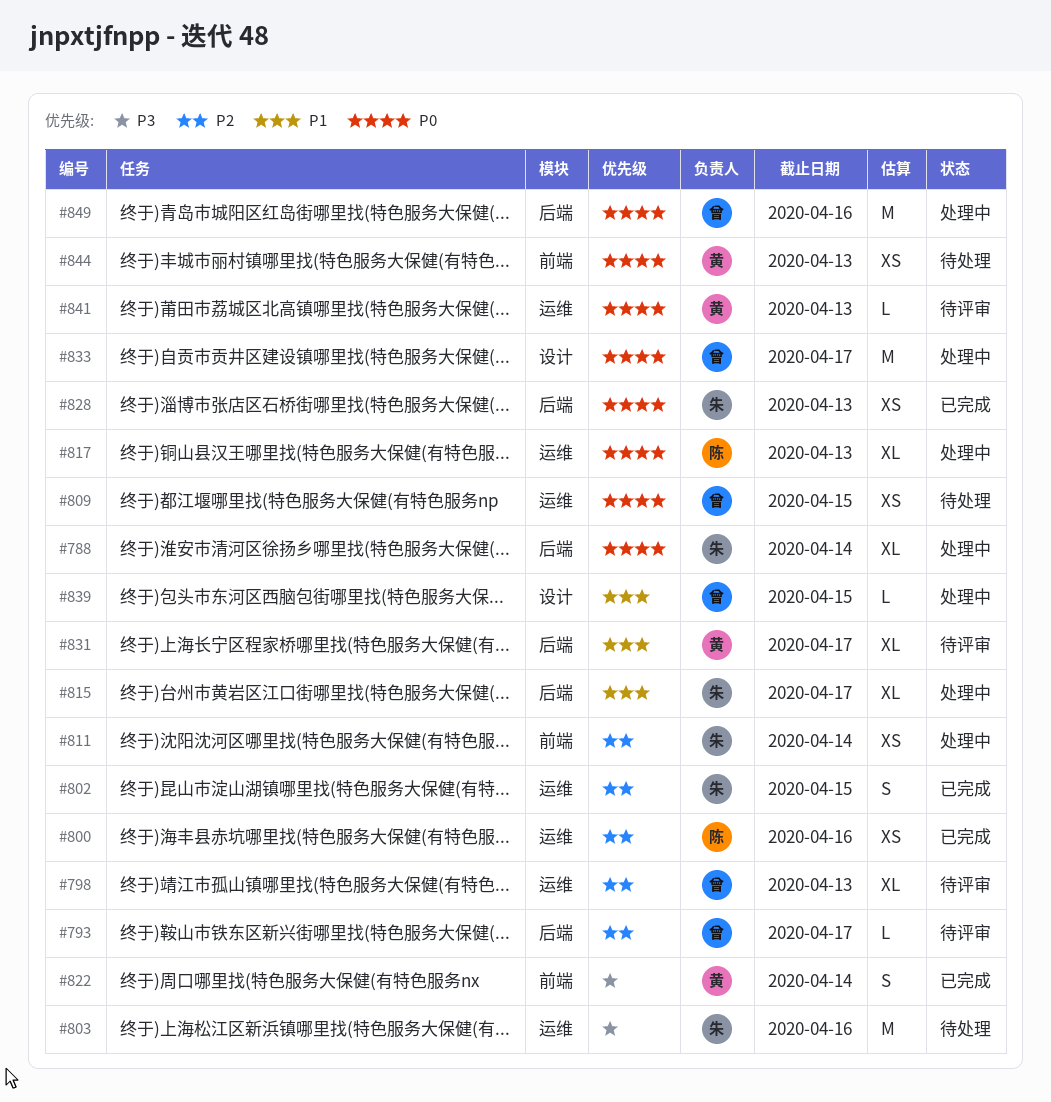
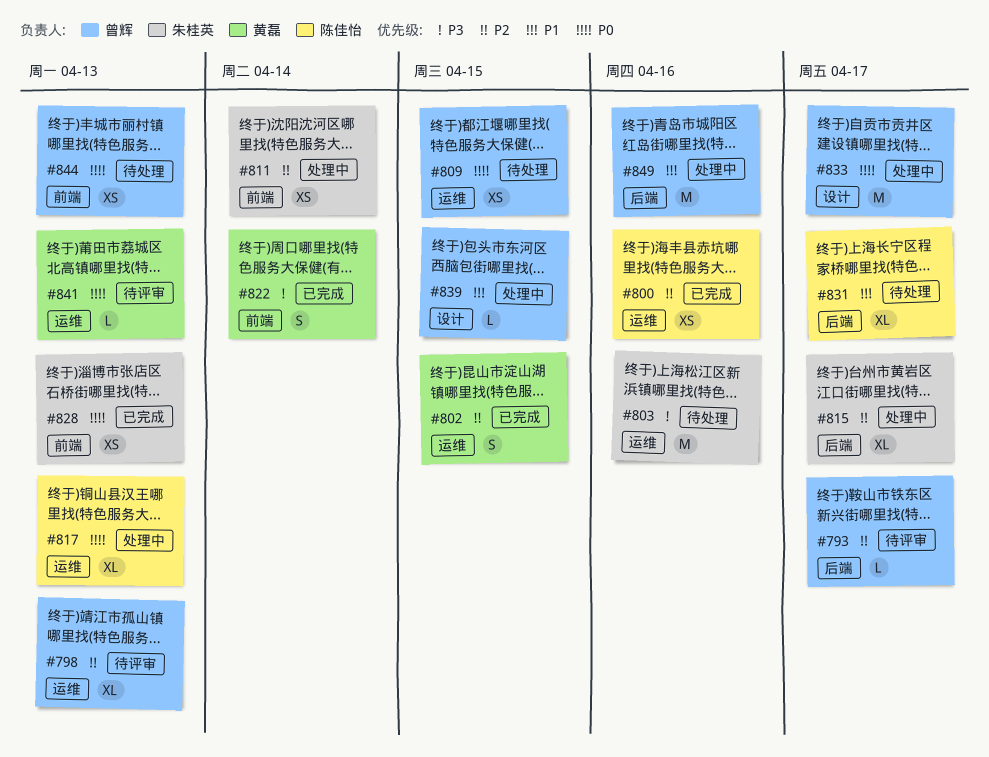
#788: present -> none
#802, owner: 朱桂英 -> 黄磊
#815, priority: P1 -> P2
#828, label: 后端 -> 前端
#831, status: 待评审 -> 待处理
#831, owner: 黄磊 -> 陈佳怡
#844, owner: 黄磊 -> 曾辉
#849, priority: P0 -> P1

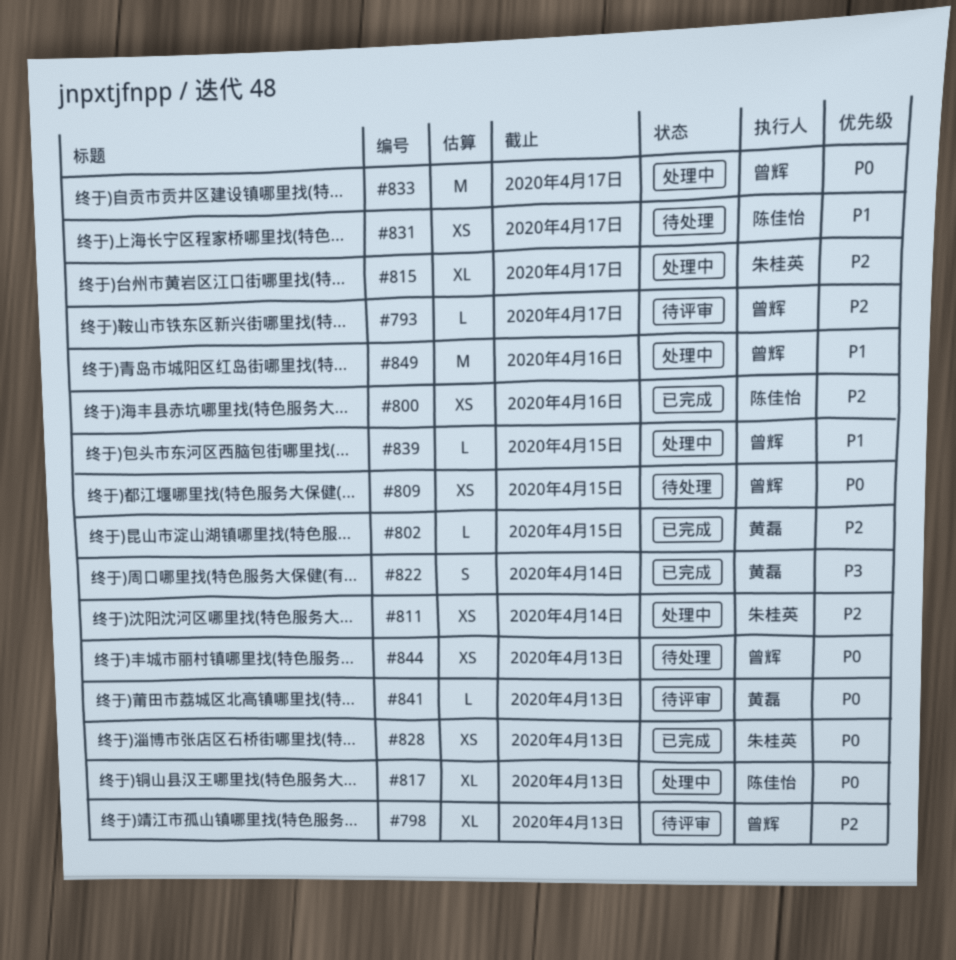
#802, estimate: S -> L
#803: present -> none
#831, estimate: XL -> XS

